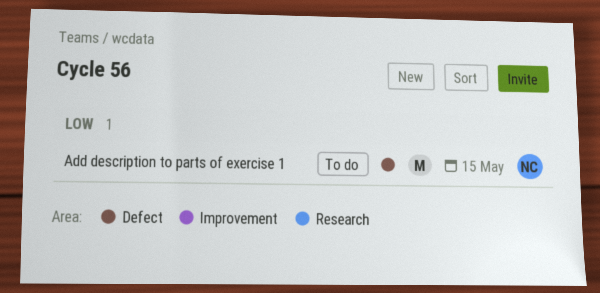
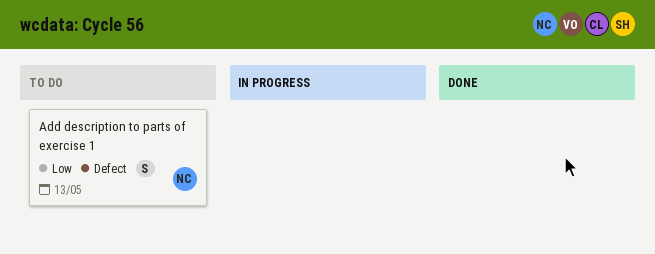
Add description to parts of exercise 1, estimate: M -> S
Add description to parts of exercise 1, due: May 15 -> May 13

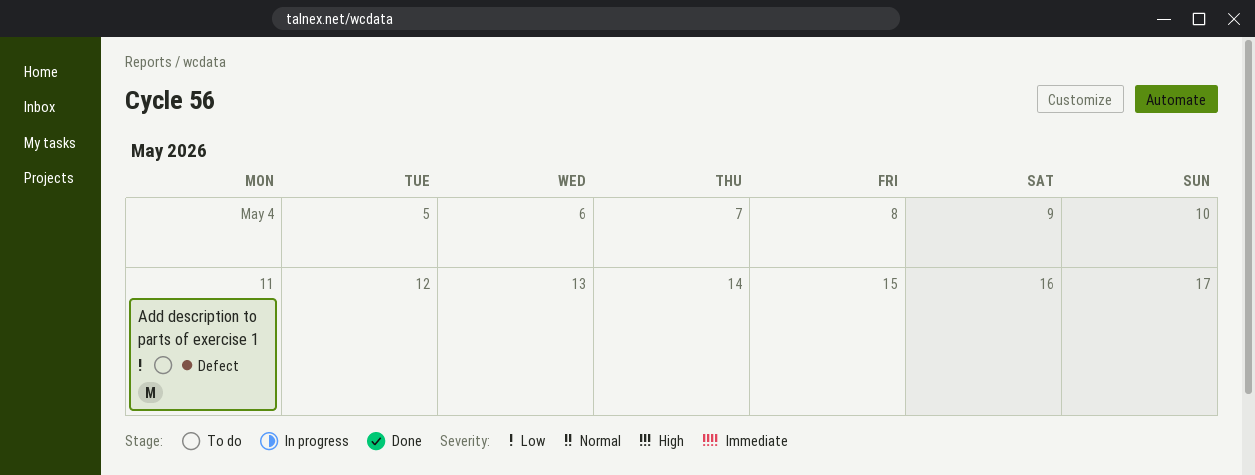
Add description to parts of exercise 1, estimate: S -> M
Add description to parts of exercise 1, due: May 13 -> May 11

